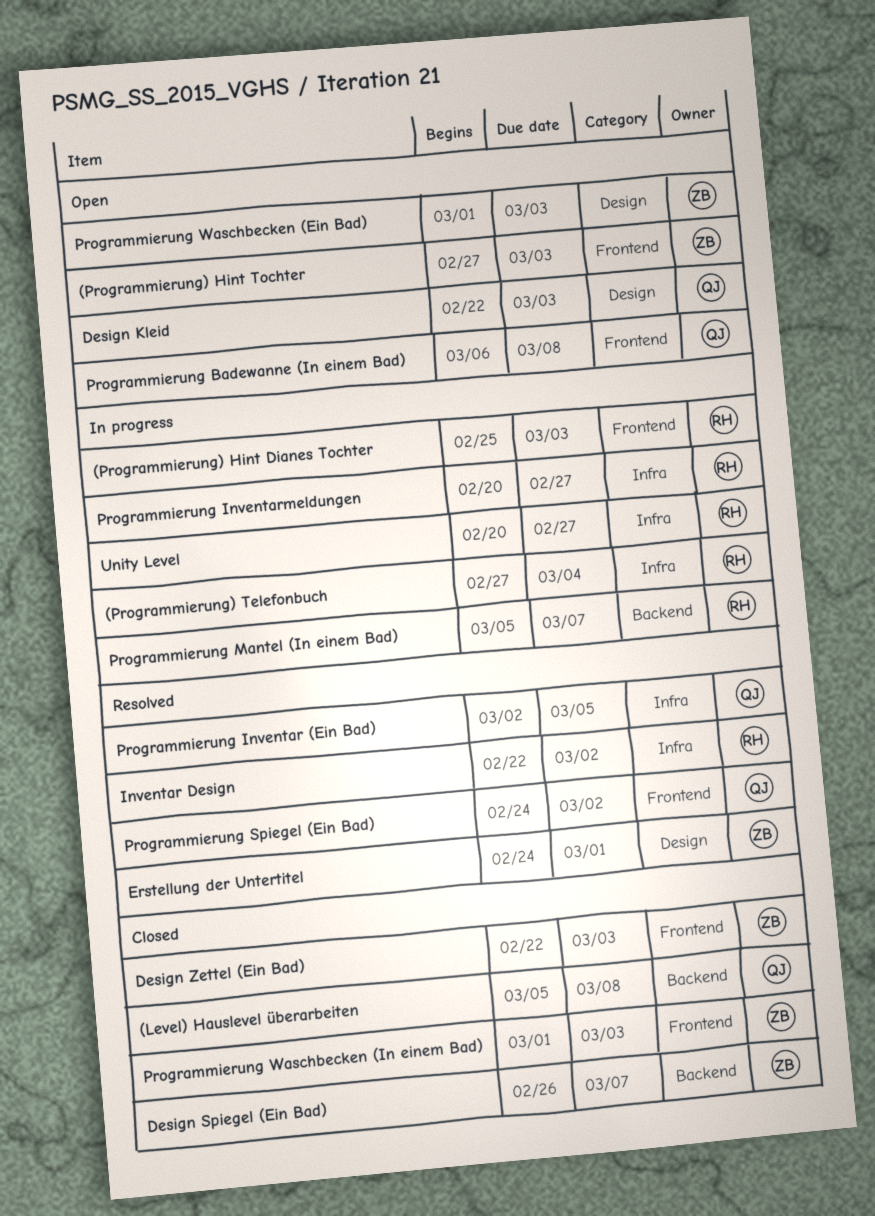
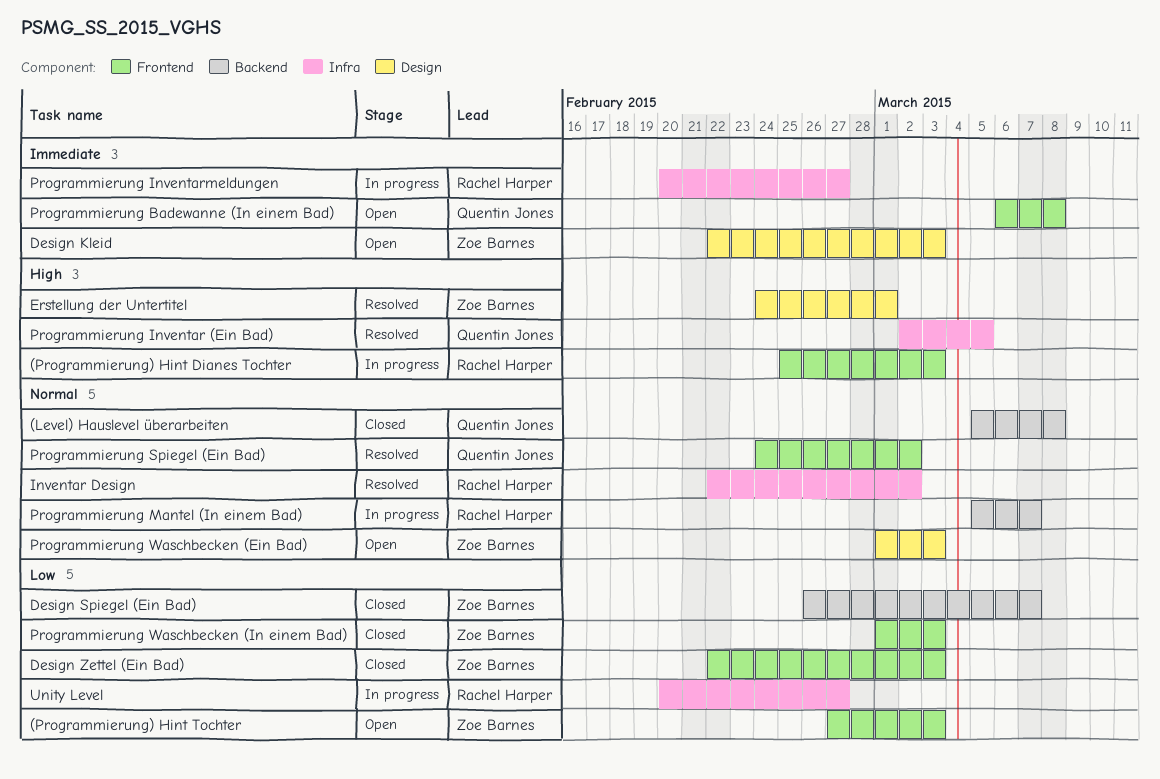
(Programmierung) Telefonbuch: present -> none
Design Kleid, owner: Quentin Jones -> Zoe Barnes

